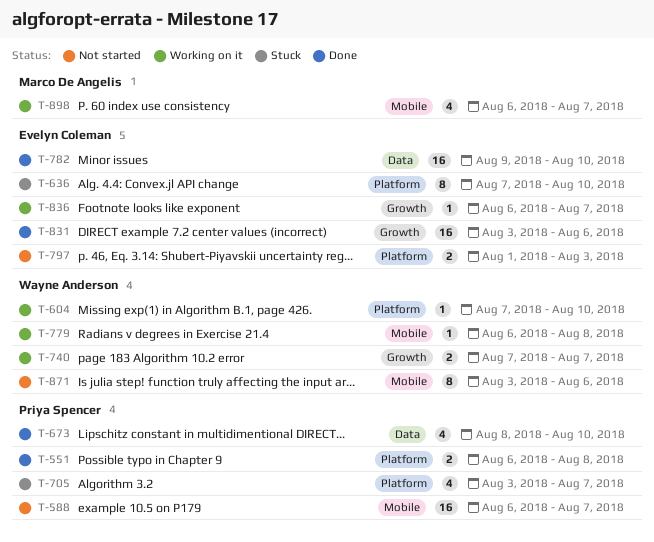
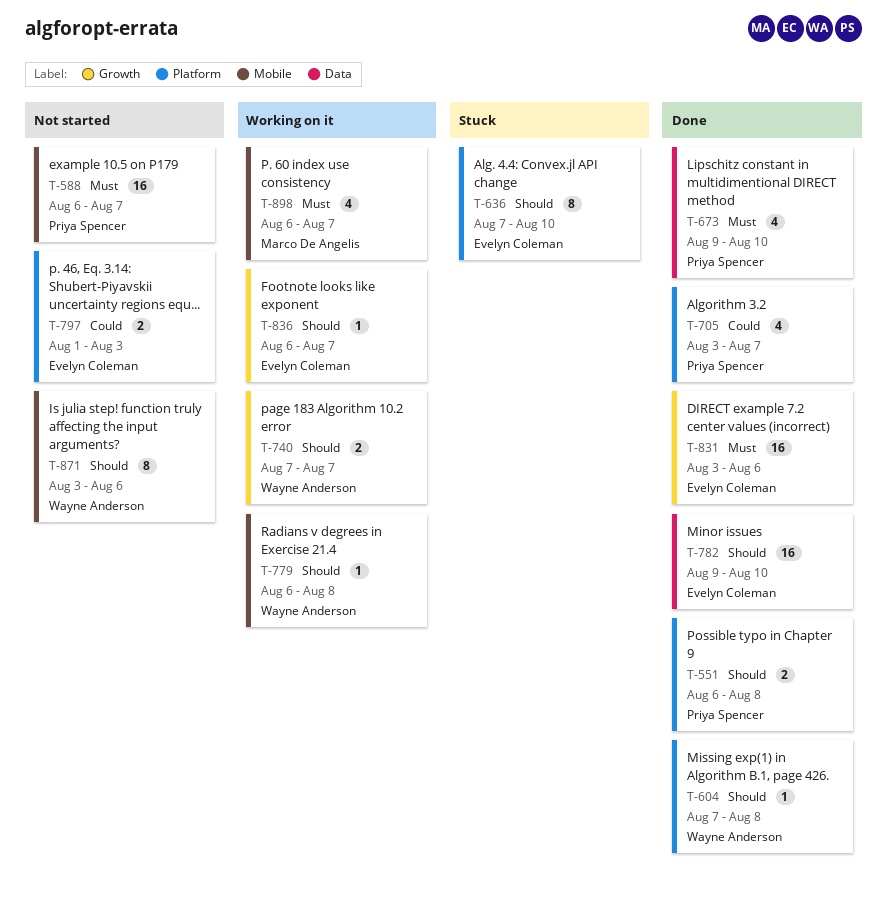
T-604, status: Working on it -> Done
T-604, due: Aug 10 -> Aug 8
T-673, start: Aug 8 -> Aug 9
T-705, status: Stuck -> Done

